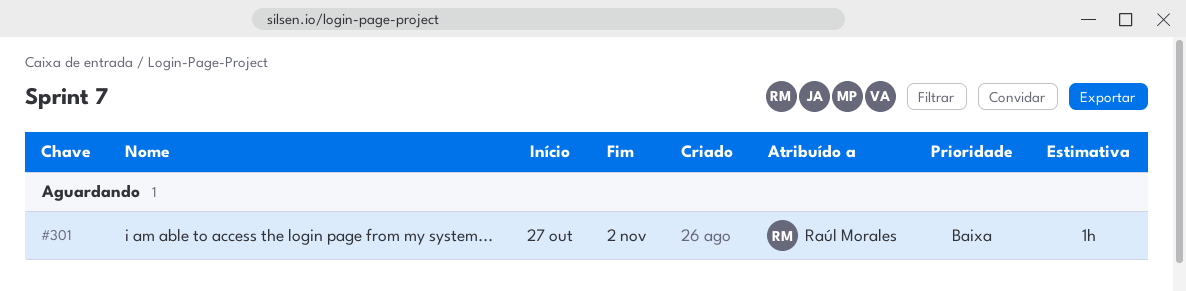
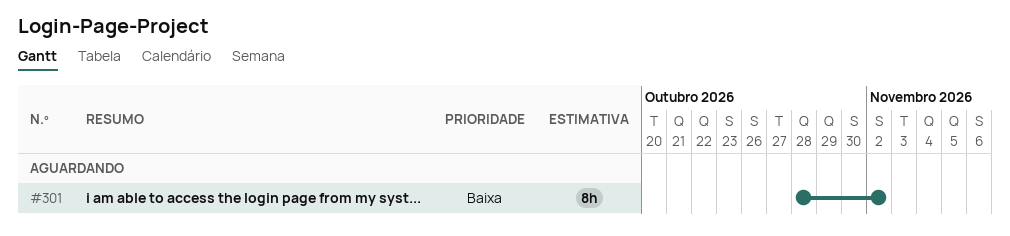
#301, estimate: 1h -> 8h
#301, start: Oct 27 -> Oct 28

